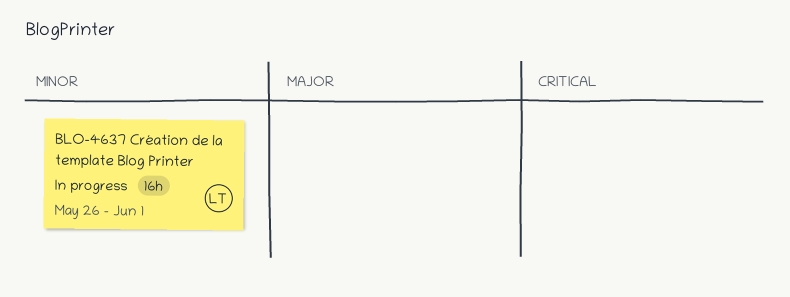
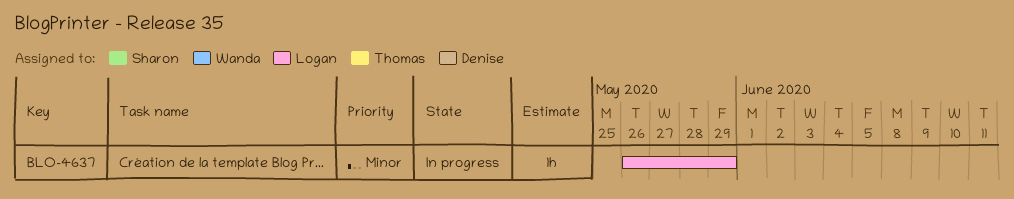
BLO-4637, estimate: 16h -> 1h
BLO-4637, due: Jun 1 -> May 29

